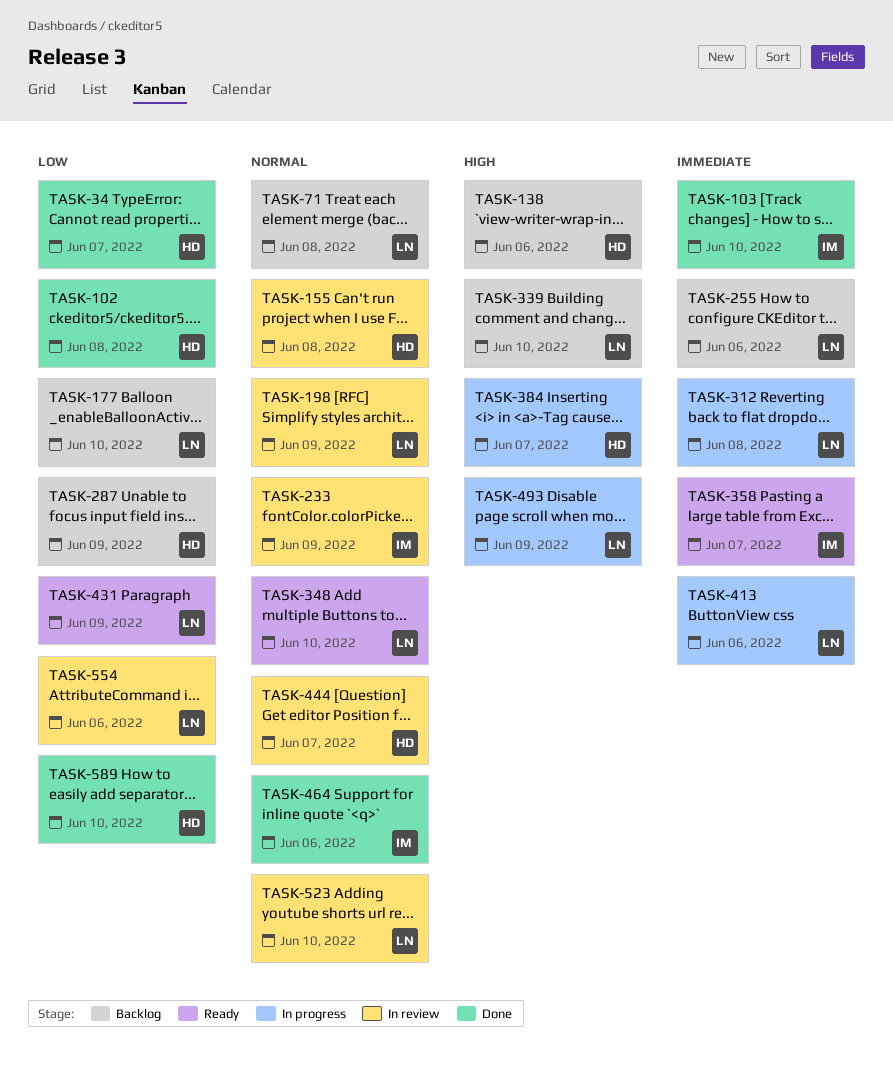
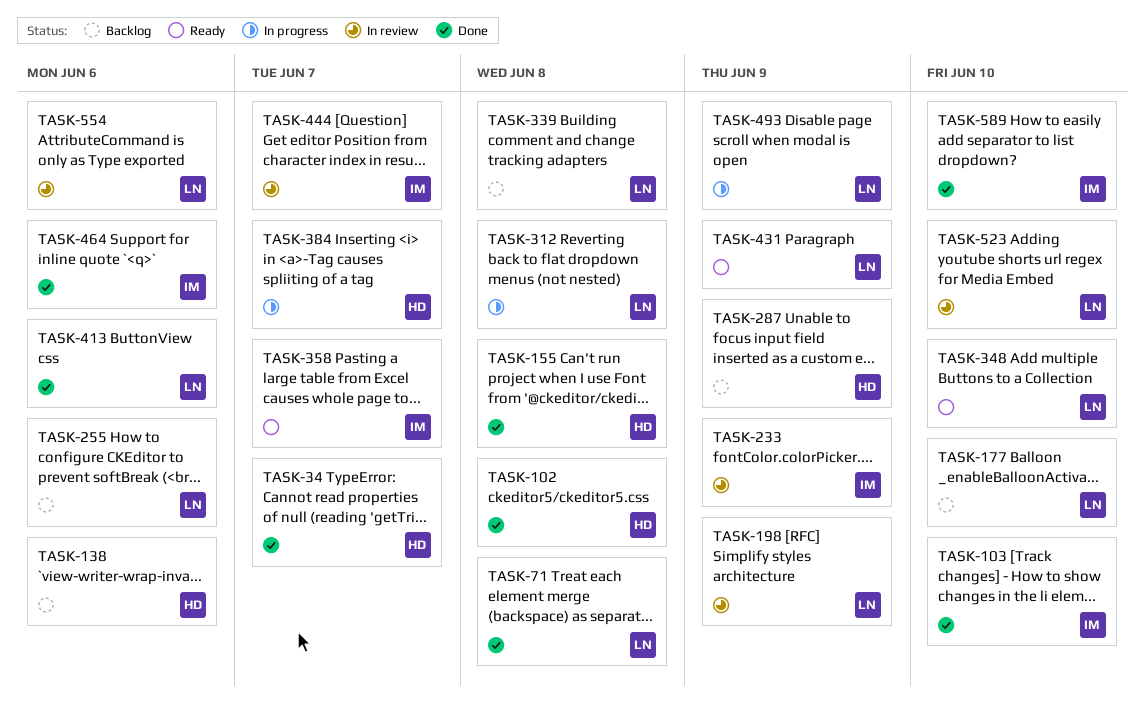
TASK-71, status: Backlog -> Done
TASK-155, status: In review -> Done
TASK-339, due: Jun 10 -> Jun 8
TASK-413, status: In progress -> Done
TASK-444, owner: HD -> IM
TASK-589, owner: HD -> IM

